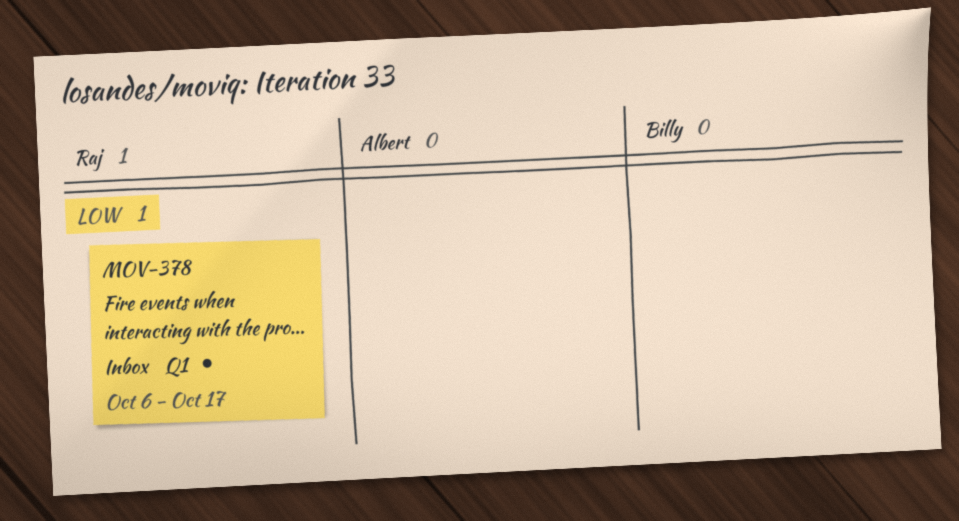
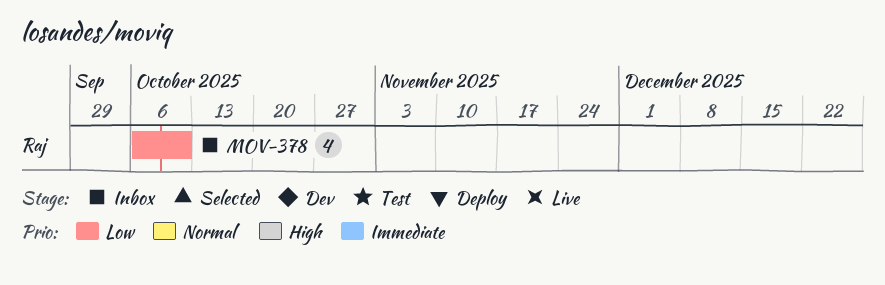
MOV-378, estimate: 1 -> 4
MOV-378, due: Oct 17 -> Oct 10

